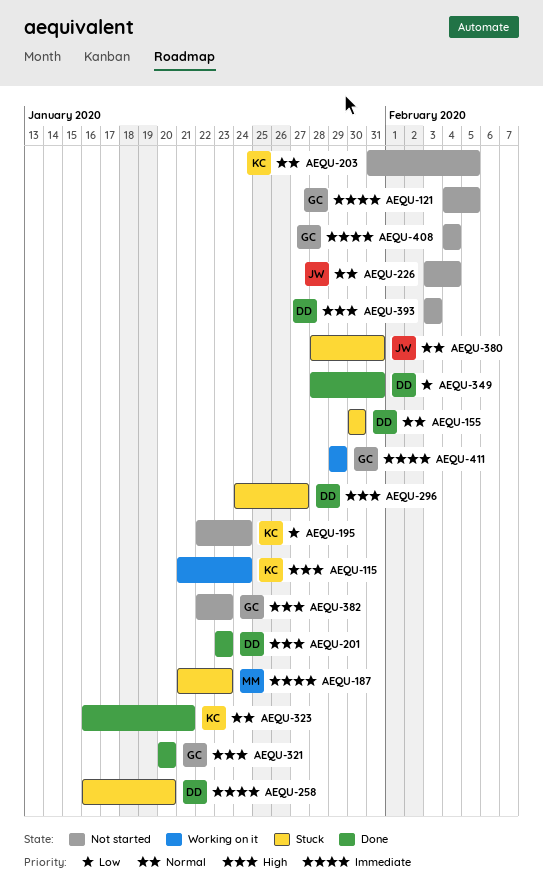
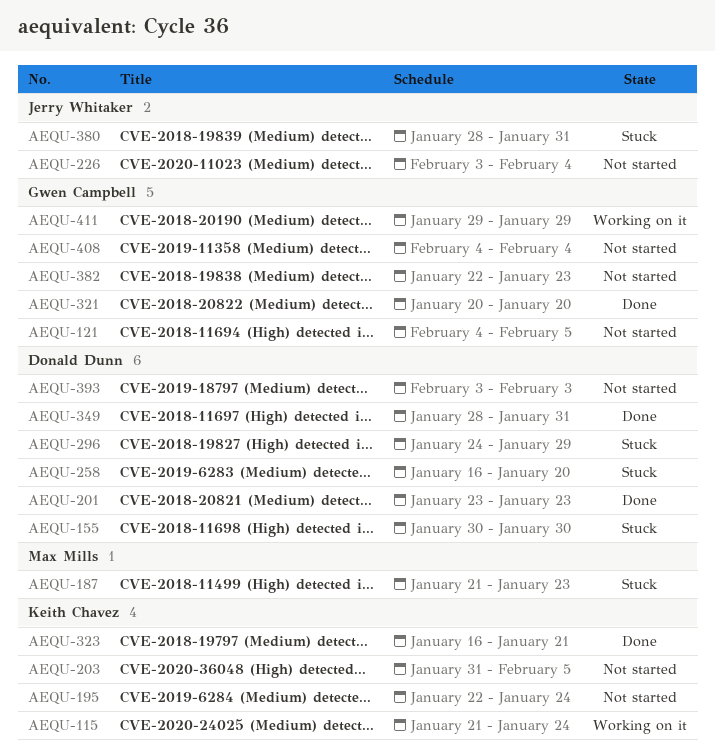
AEQU-296, due: Jan 27 -> Jan 29

